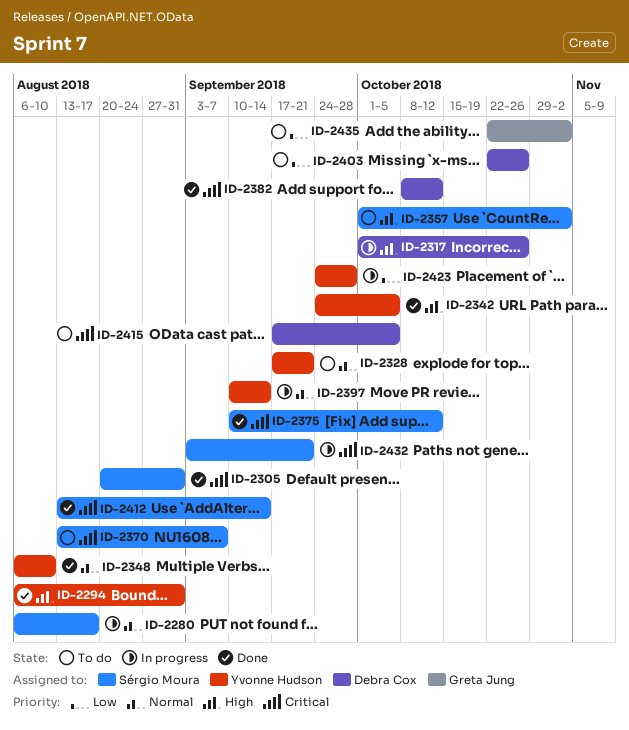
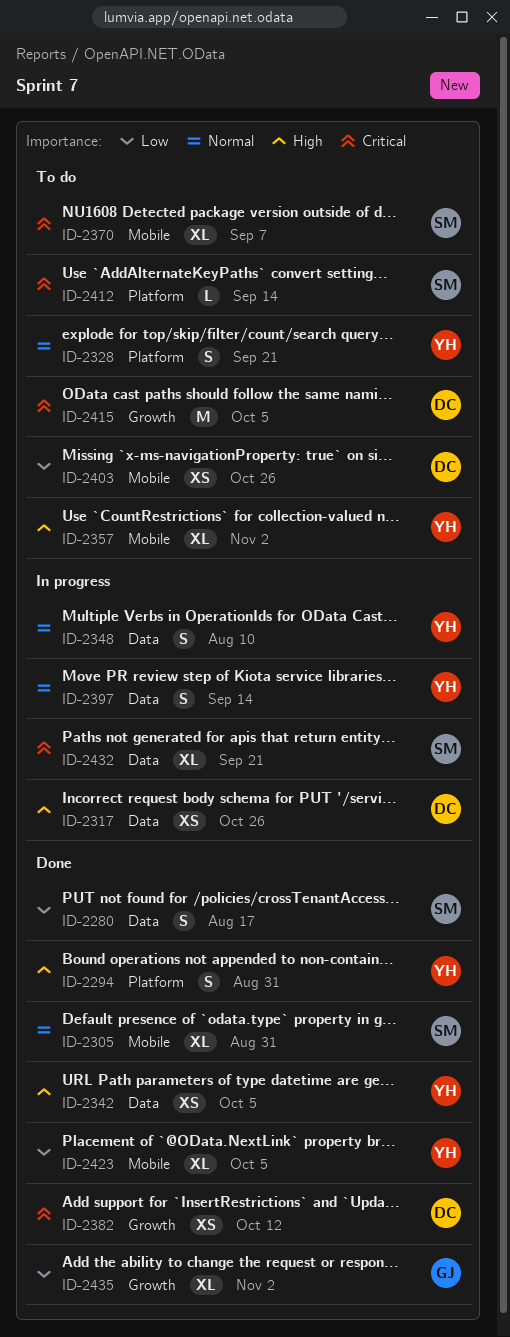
ID-2280, status: In progress -> Done
ID-2280, priority: Normal -> Low
ID-2305, priority: Critical -> Normal
ID-2348, status: Done -> In progress
ID-2357, owner: Sérgio Moura -> Yvonne Hudson
ID-2375: present -> none
ID-2412, status: Done -> To do
ID-2423, status: In progress -> Done
ID-2423, due: Sep 28 -> Oct 5
ID-2435, status: To do -> Done

